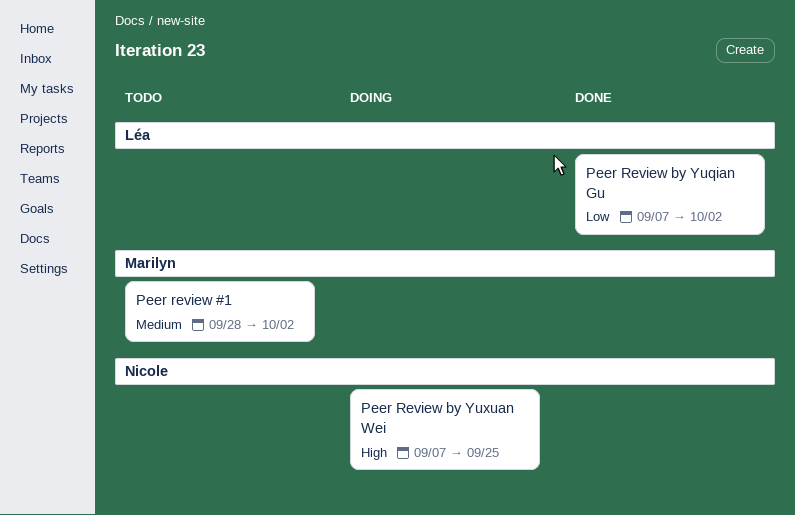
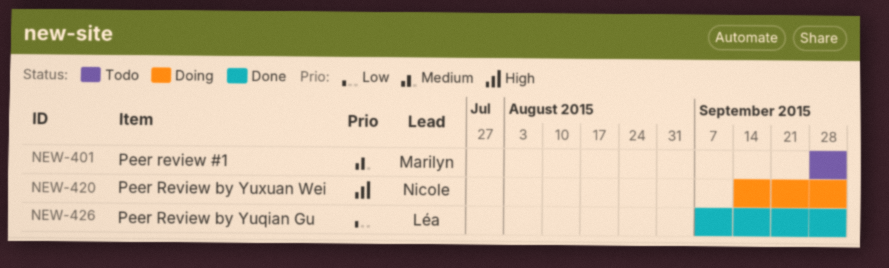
Peer Review by Yuxuan Wei, start: Sep 7 -> Sep 14
Peer Review by Yuxuan Wei, due: Sep 25 -> Oct 2

